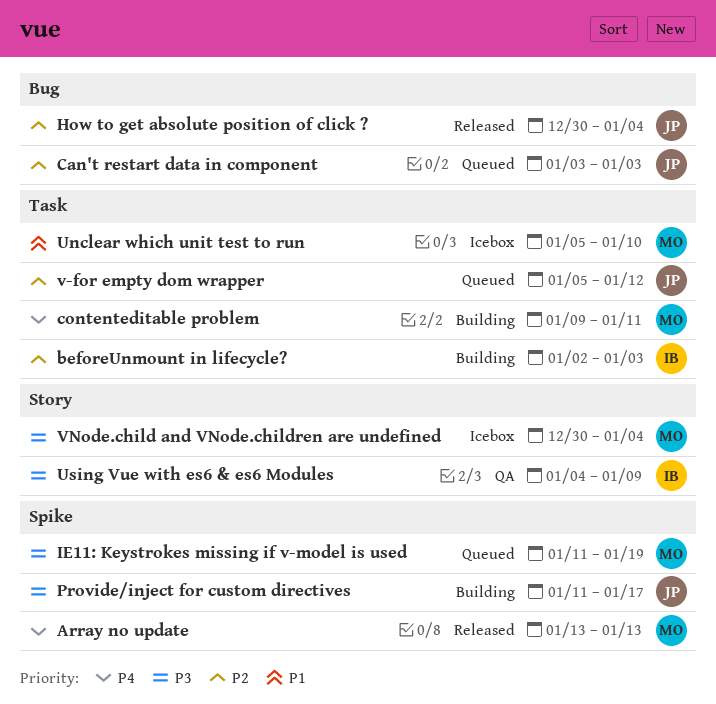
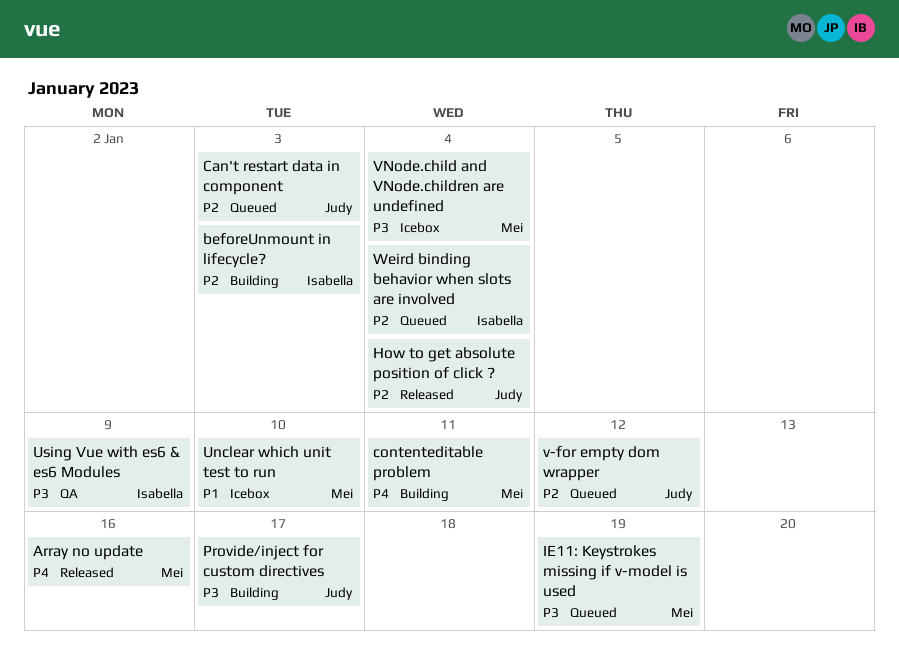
Array no update, due: Jan 13 -> Jan 16
Weird binding behavior when slots are involved: none -> present

